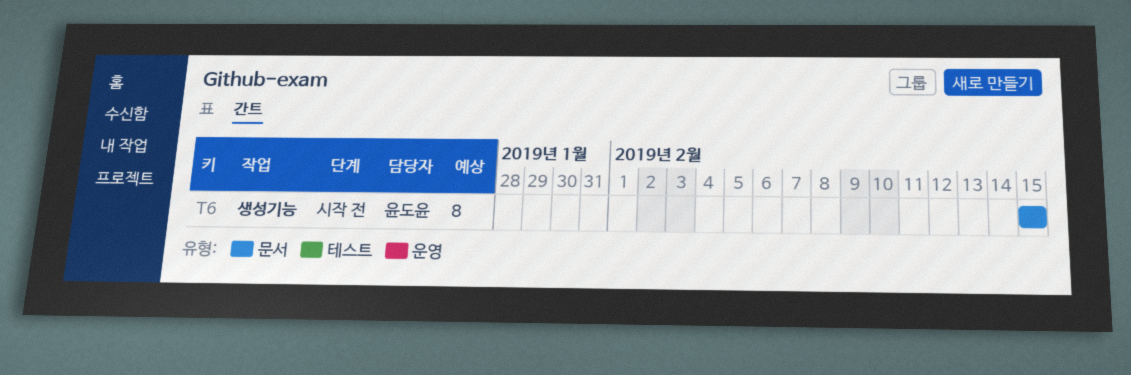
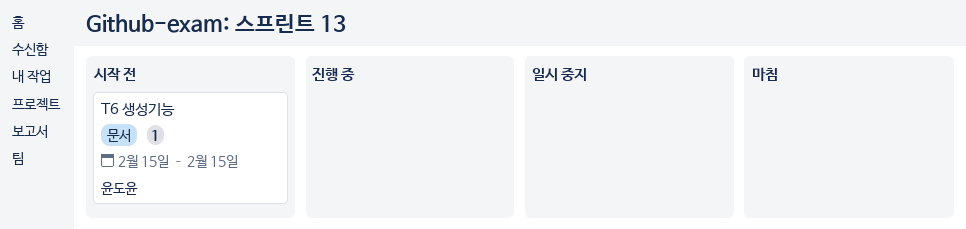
T6, estimate: 8 -> 1

